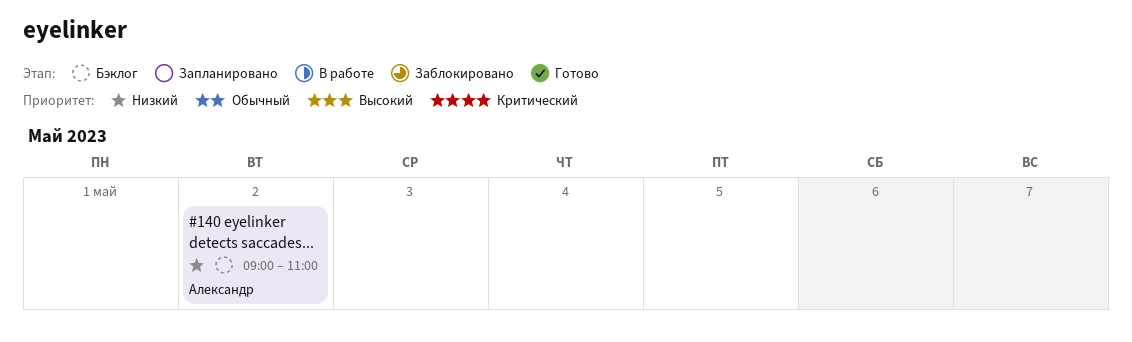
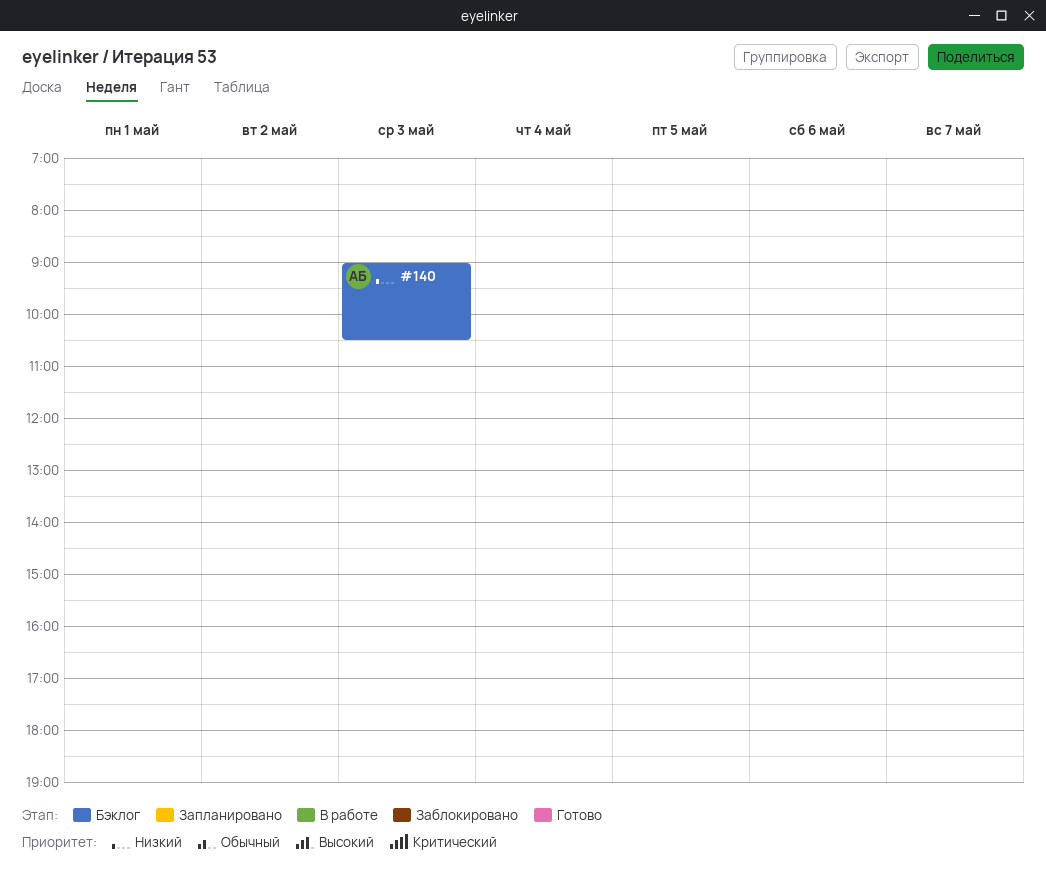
#140, day: May 2 -> May 3
#140, ends: 11:00 -> 10:30

